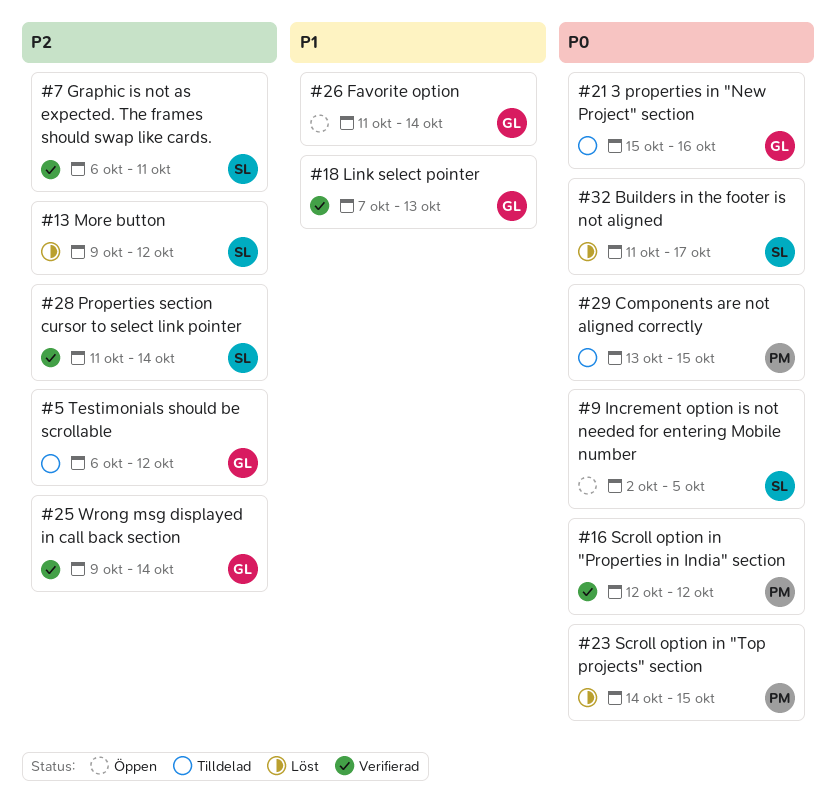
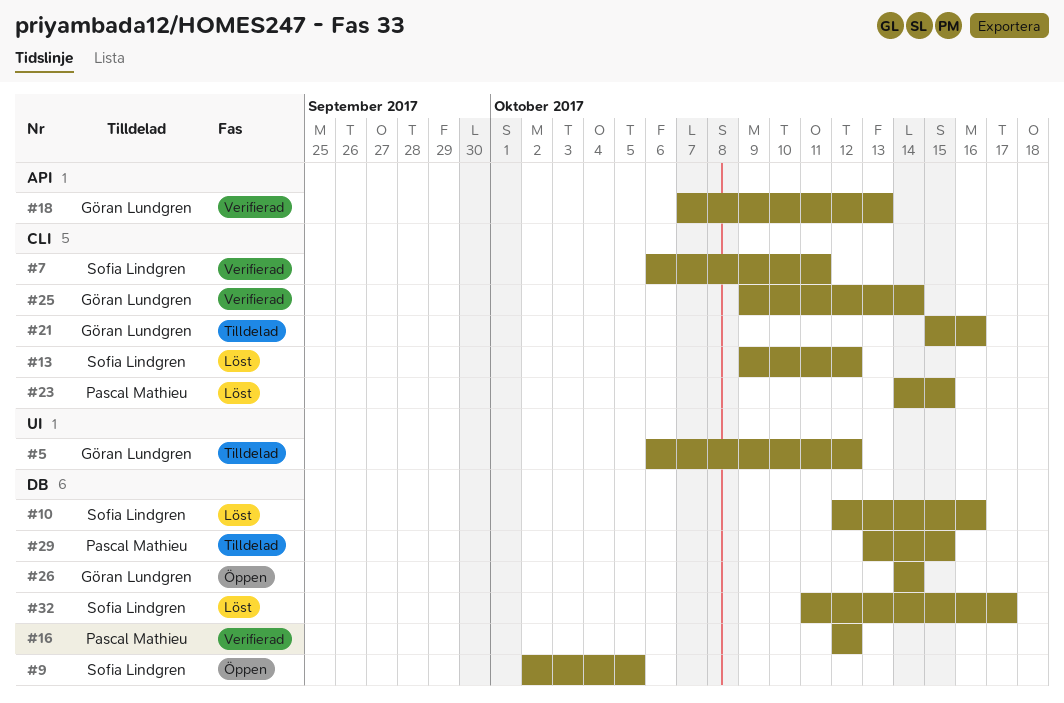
#10: none -> present
#26, start: Oct 11 -> Oct 14
#28: present -> none

